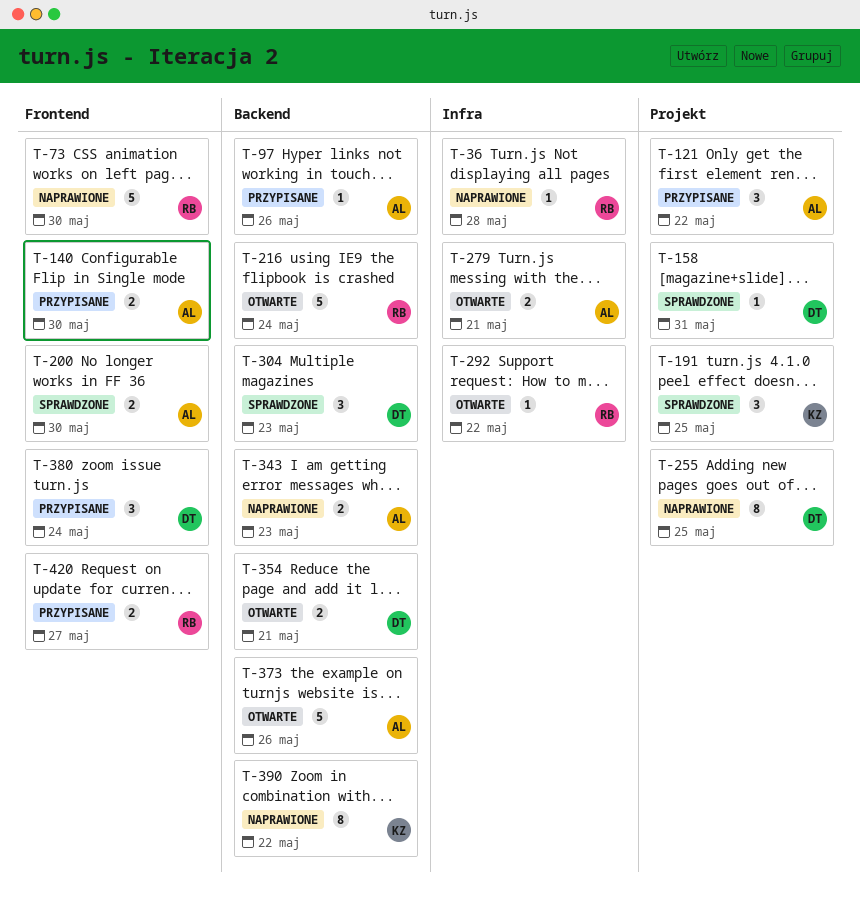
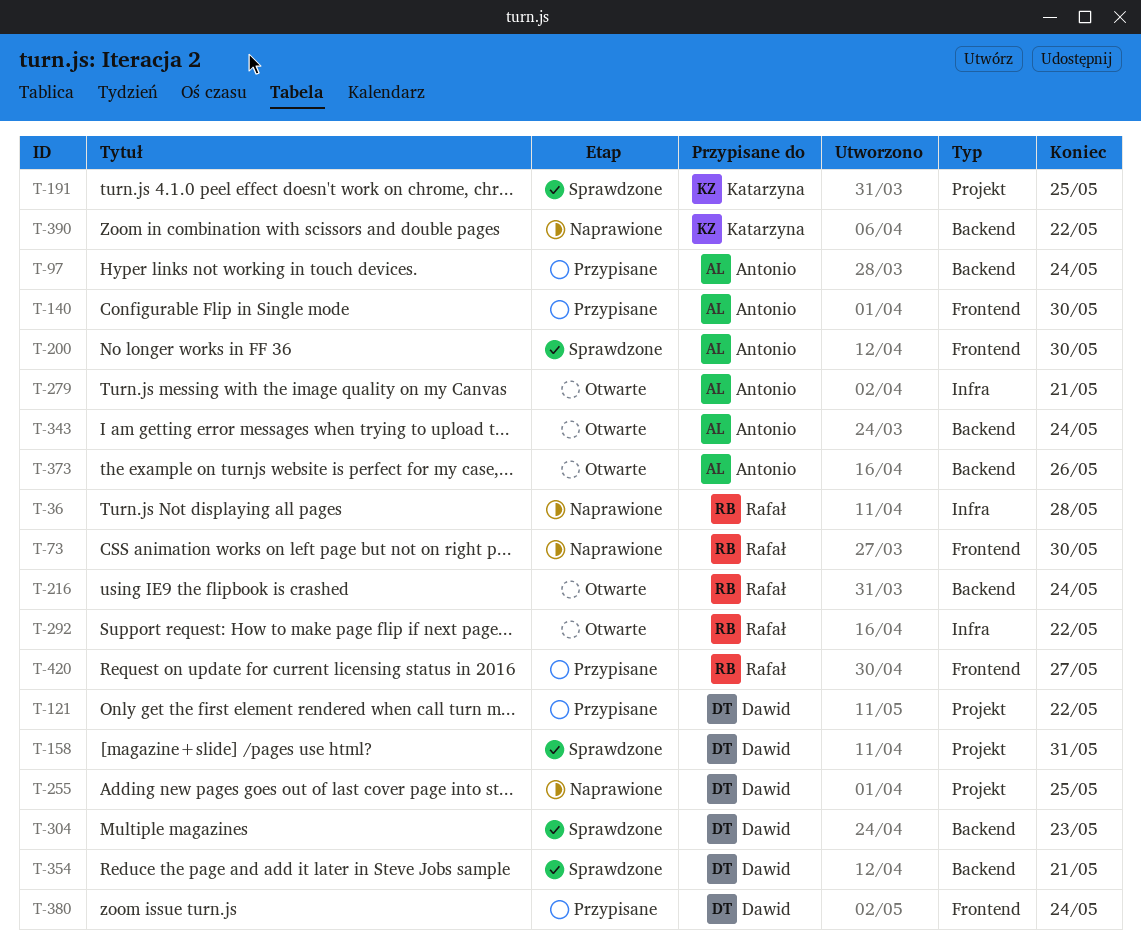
T-97, due: May 26 -> May 24
T-121, owner: Antonio -> Dawid
T-343, status: Naprawione -> Otwarte
T-343, due: May 23 -> May 24
T-354, status: Otwarte -> Sprawdzone

